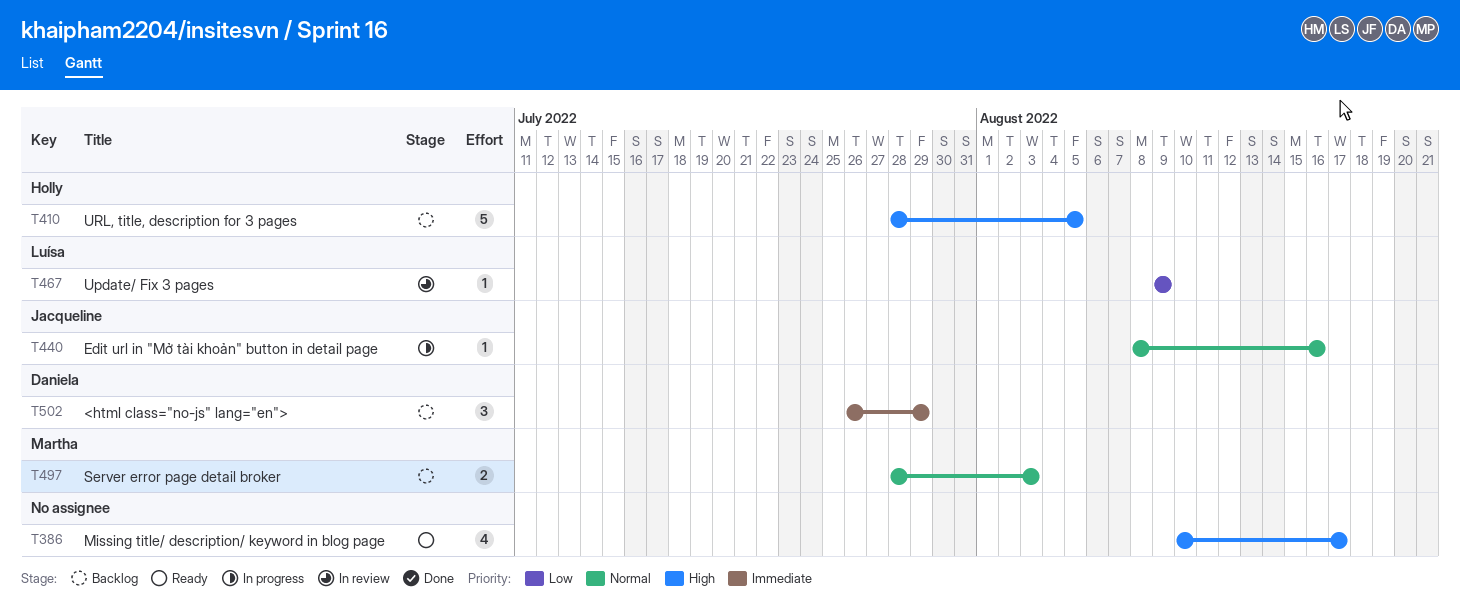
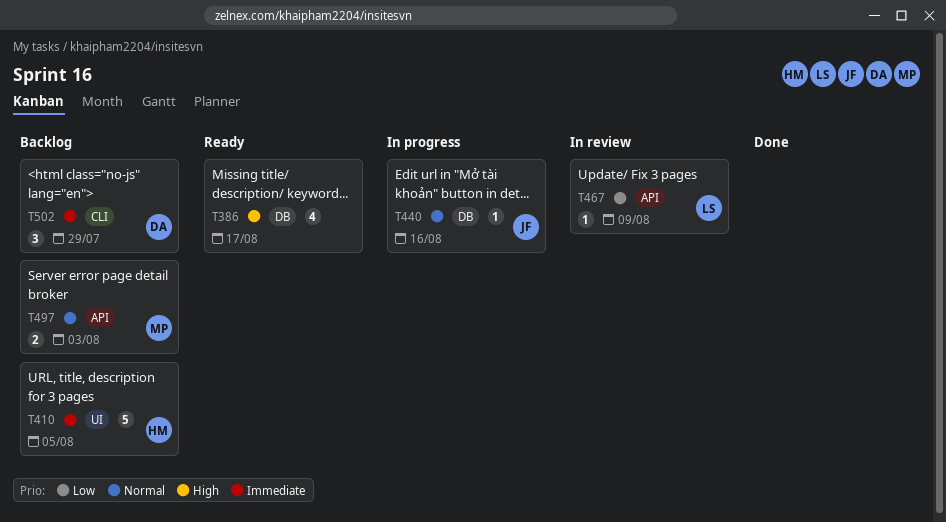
T410, priority: High -> Immediate

